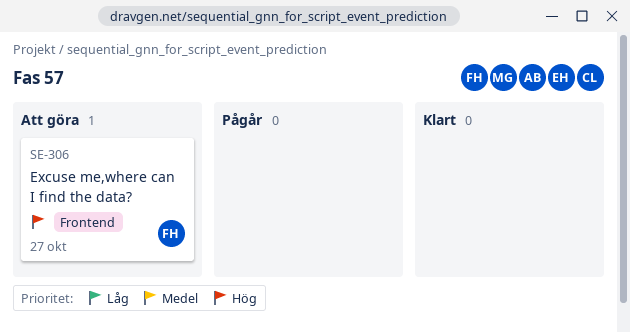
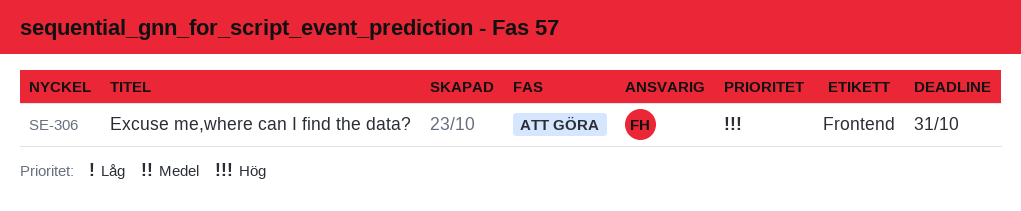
SE-306, due: Oct 27 -> Oct 31

